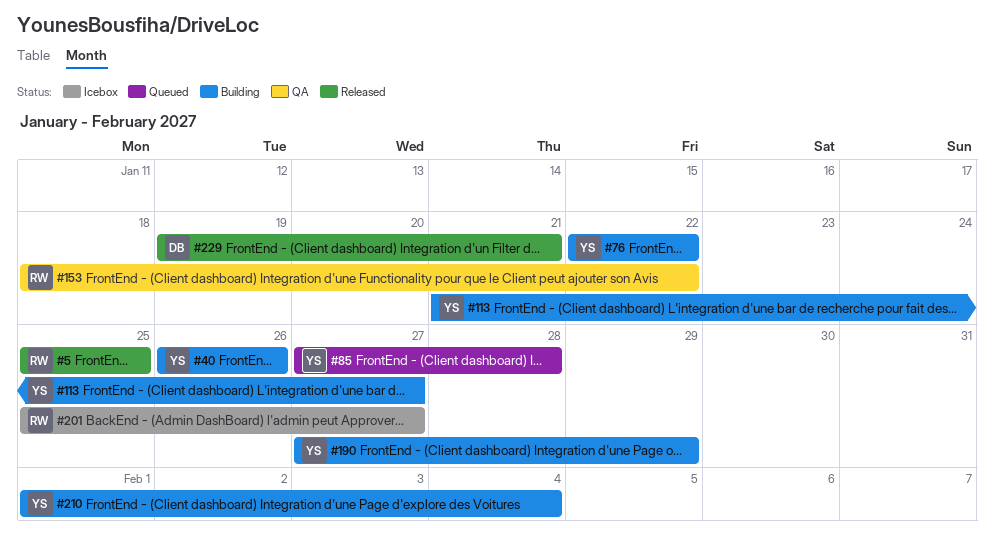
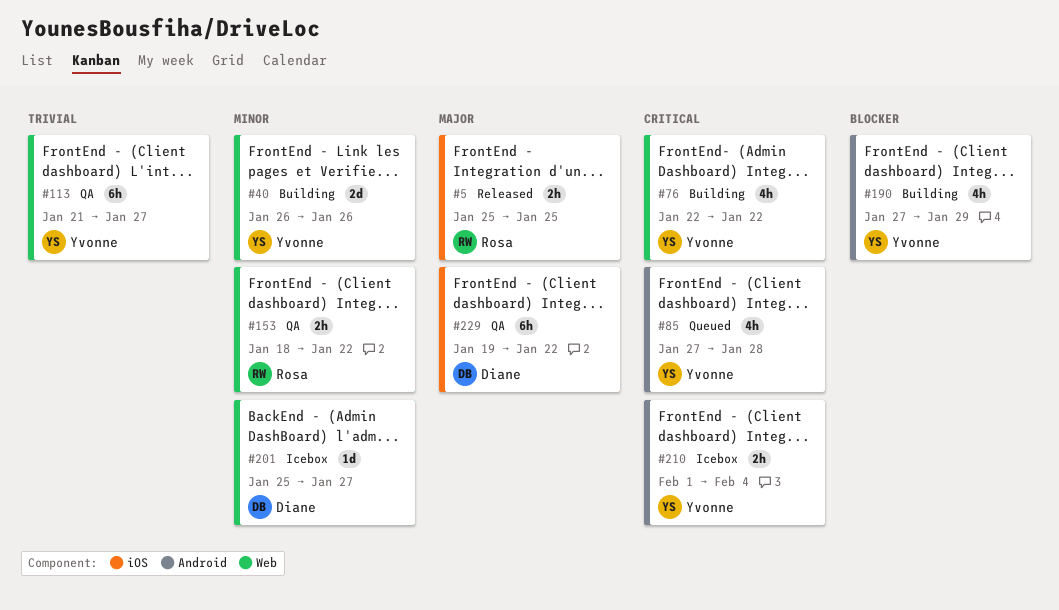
#113, status: Building -> QA
#201, owner: Rosa -> Diane
#210, status: Building -> Icebox
#229, status: Released -> QA
#229, due: Jan 21 -> Jan 22

